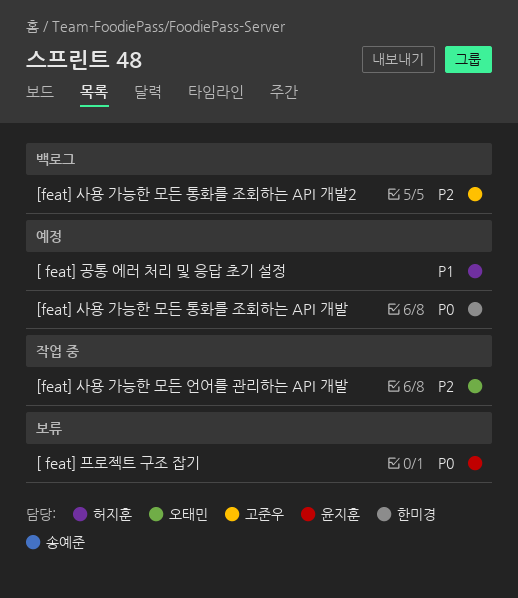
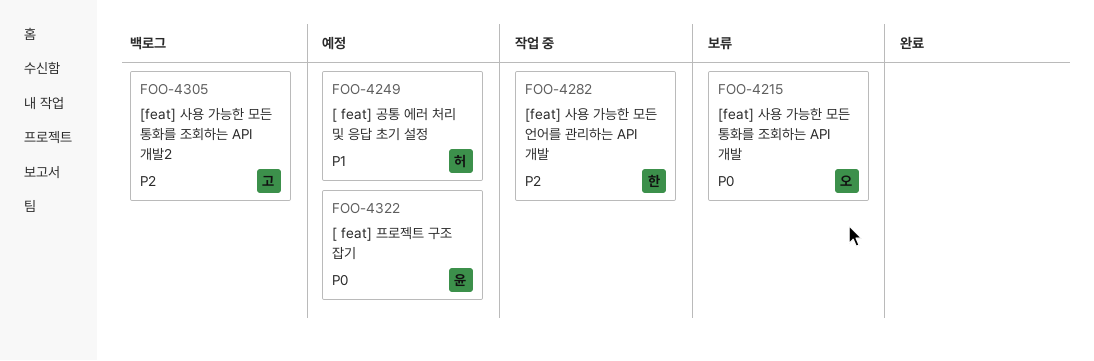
[ feat] 프로젝트 구조 잡기, status: 보류 -> 예정
[feat] 사용 가능한 모든 언어를 관리하는 API 개발, owner: 오태민 -> 한미경
[feat] 사용 가능한 모든 통화를 조회하는 API 개발, status: 예정 -> 보류
[feat] 사용 가능한 모든 통화를 조회하는 API 개발, owner: 한미경 -> 오태민

